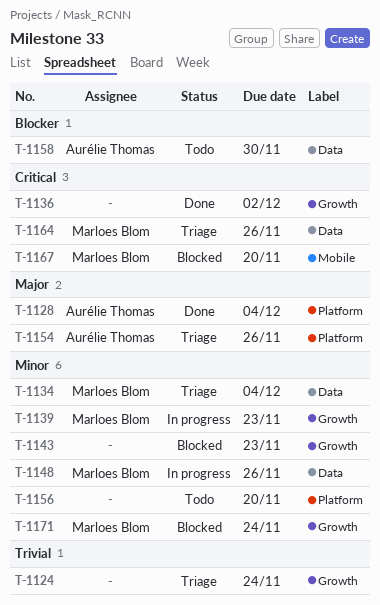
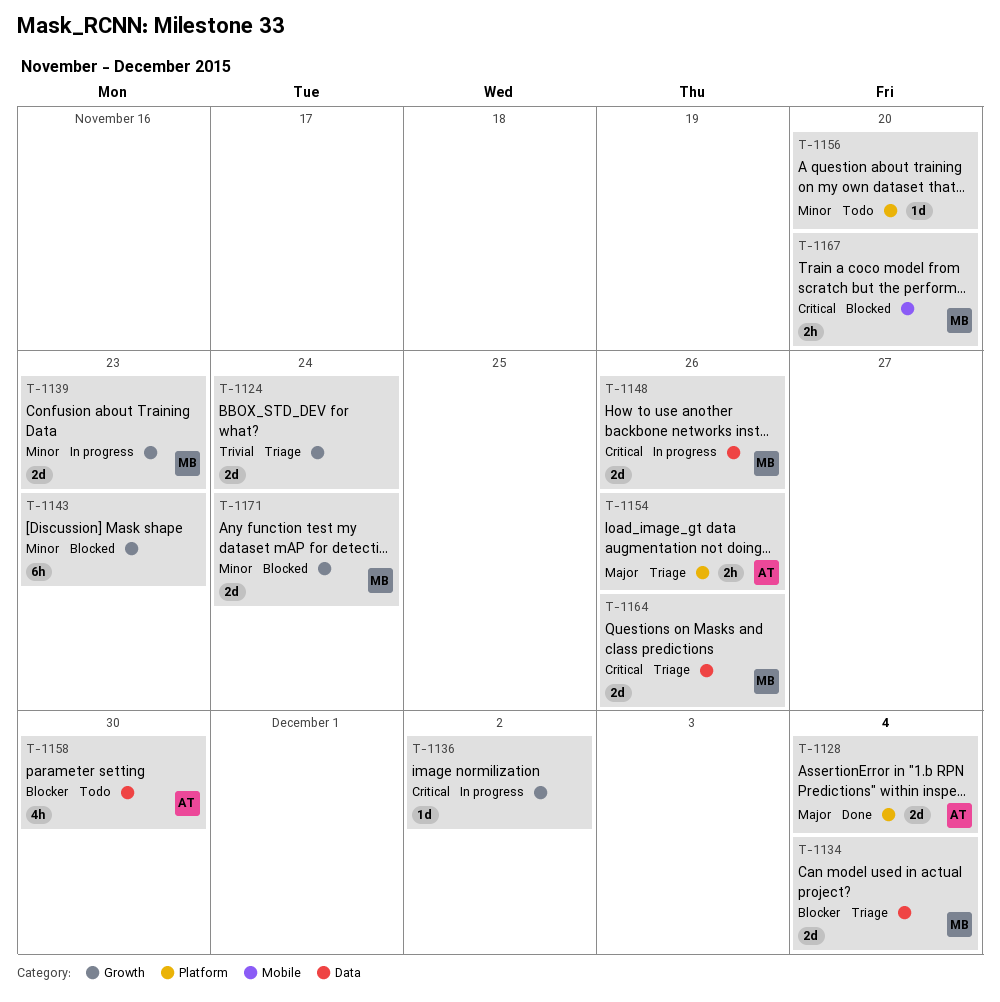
T-1134, priority: Minor -> Blocker
T-1136, status: Done -> In progress
T-1148, priority: Minor -> Critical

